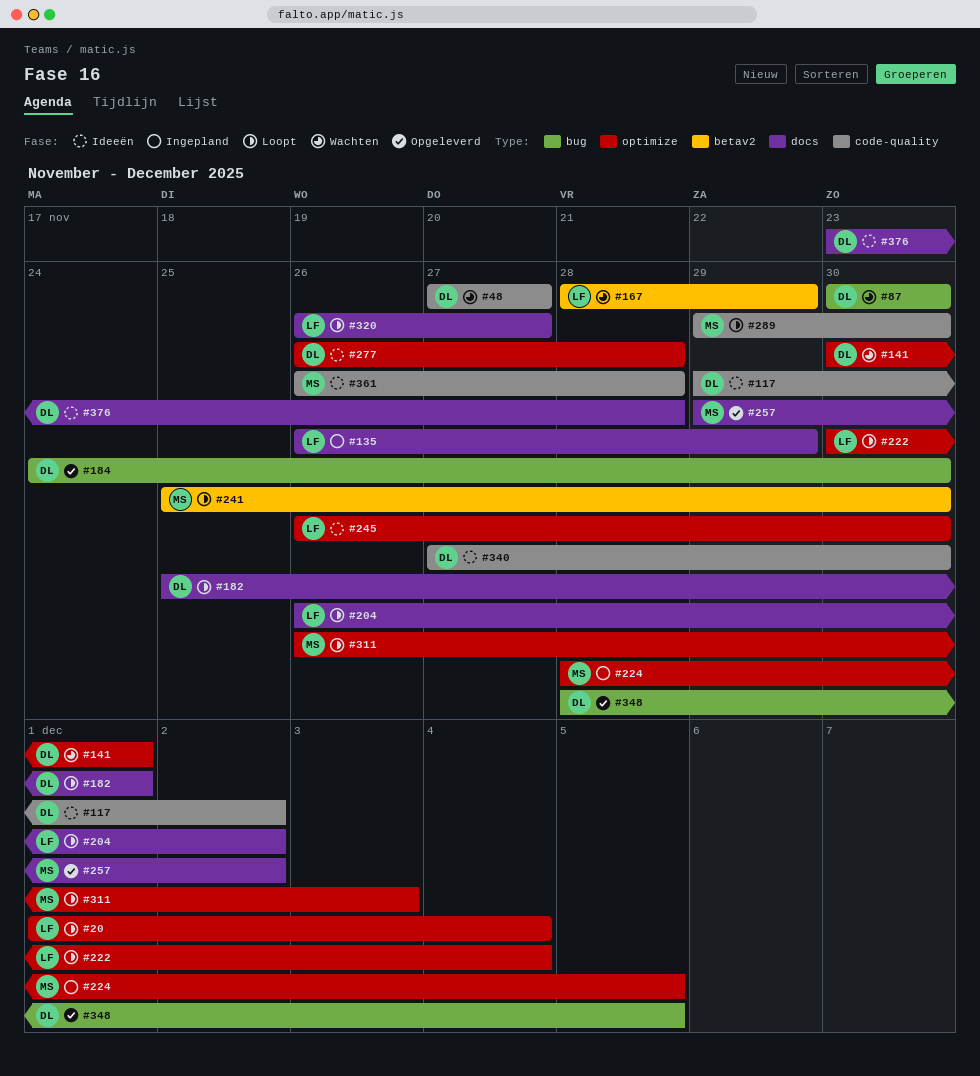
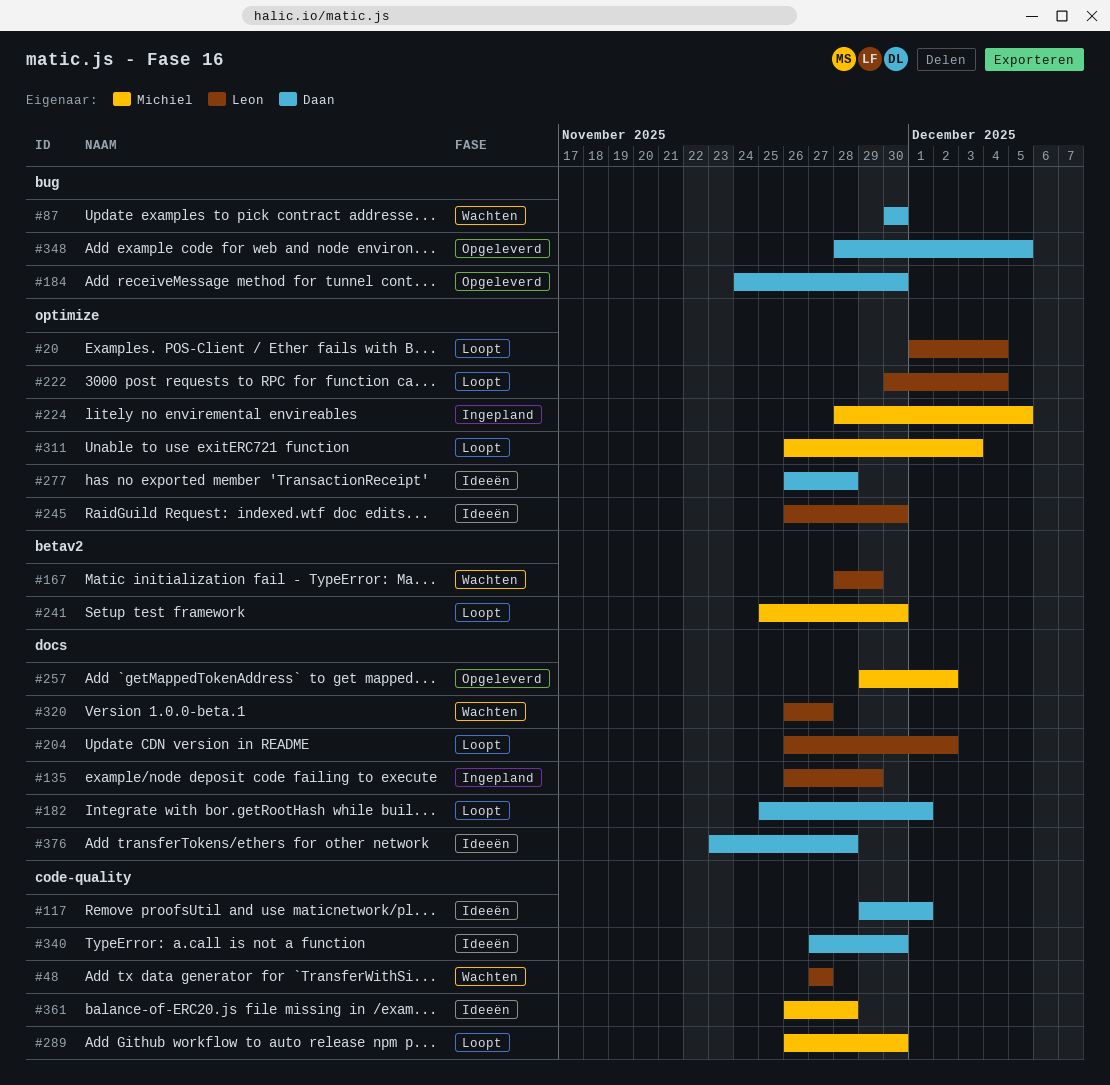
#48, owner: Daan -> Leon
#117, due: Dec 2 -> Dec 1
#141: present -> none
#289, start: Nov 29 -> Nov 26
#320, status: Loopt -> Wachten

